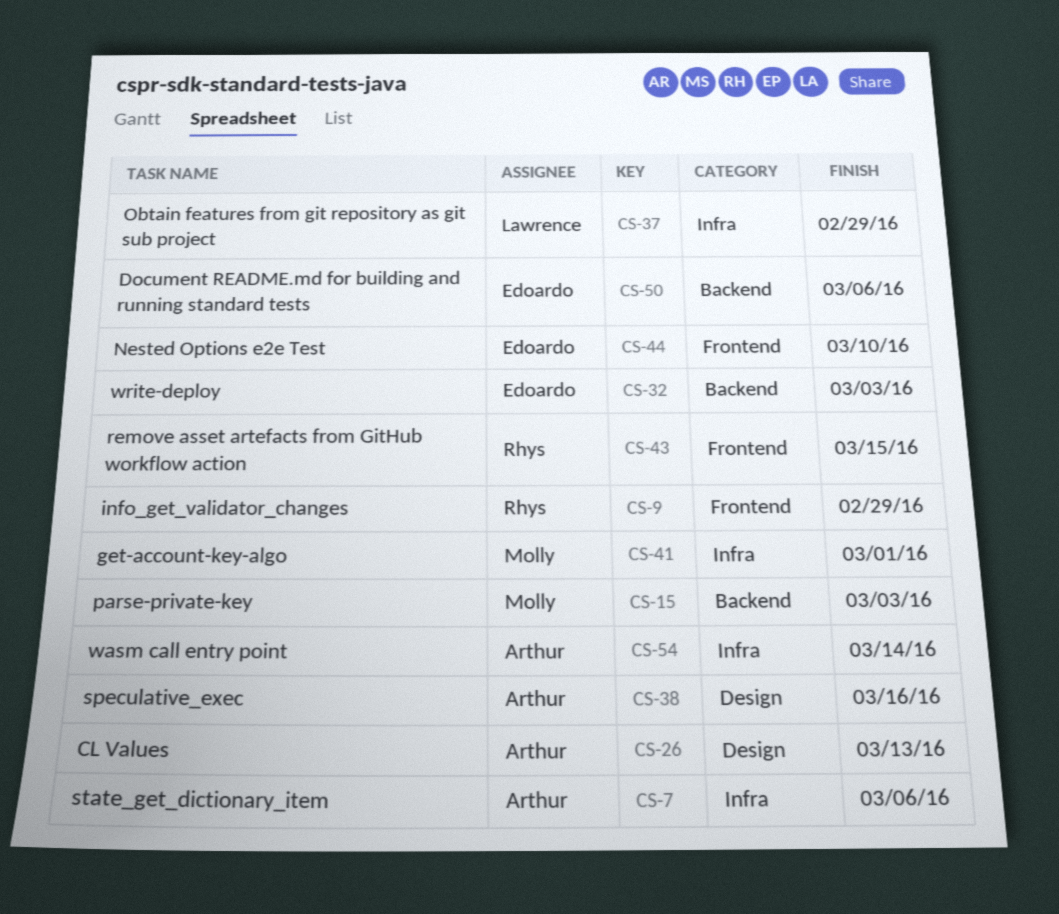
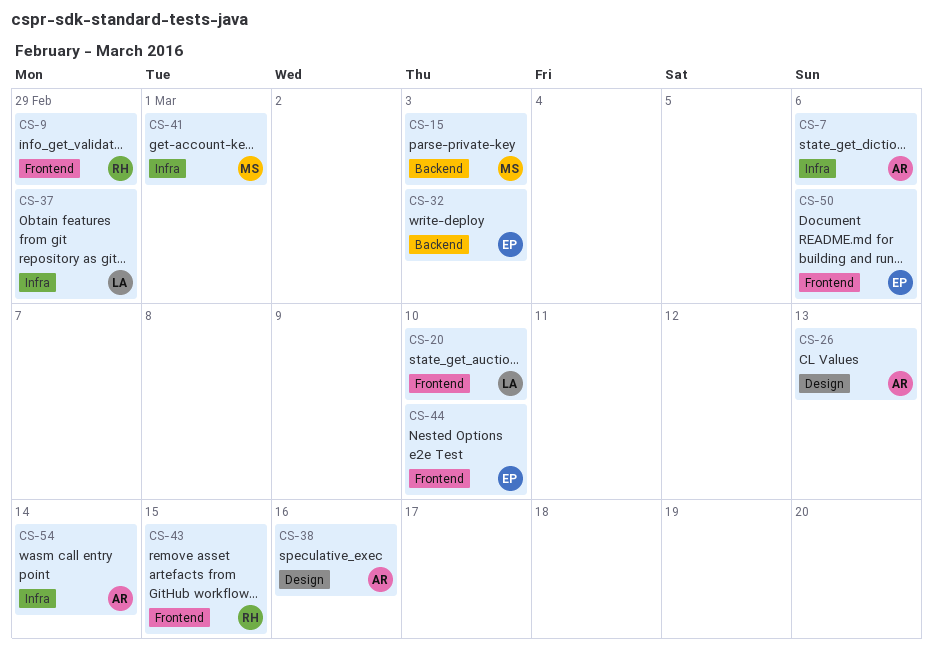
CS-20: none -> present
CS-50, label: Backend -> Frontend

